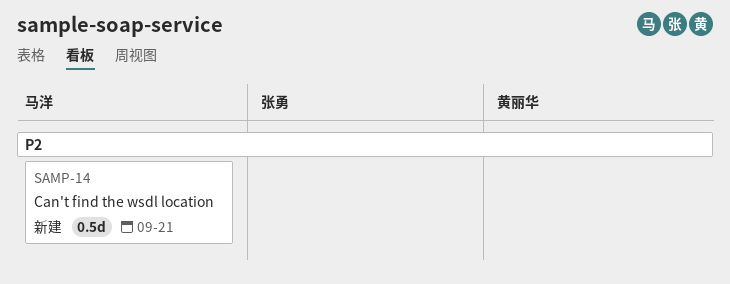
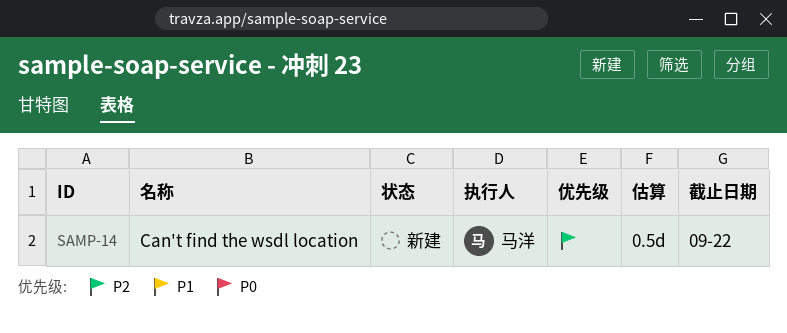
SAMP-14, due: Sep 21 -> Sep 22

